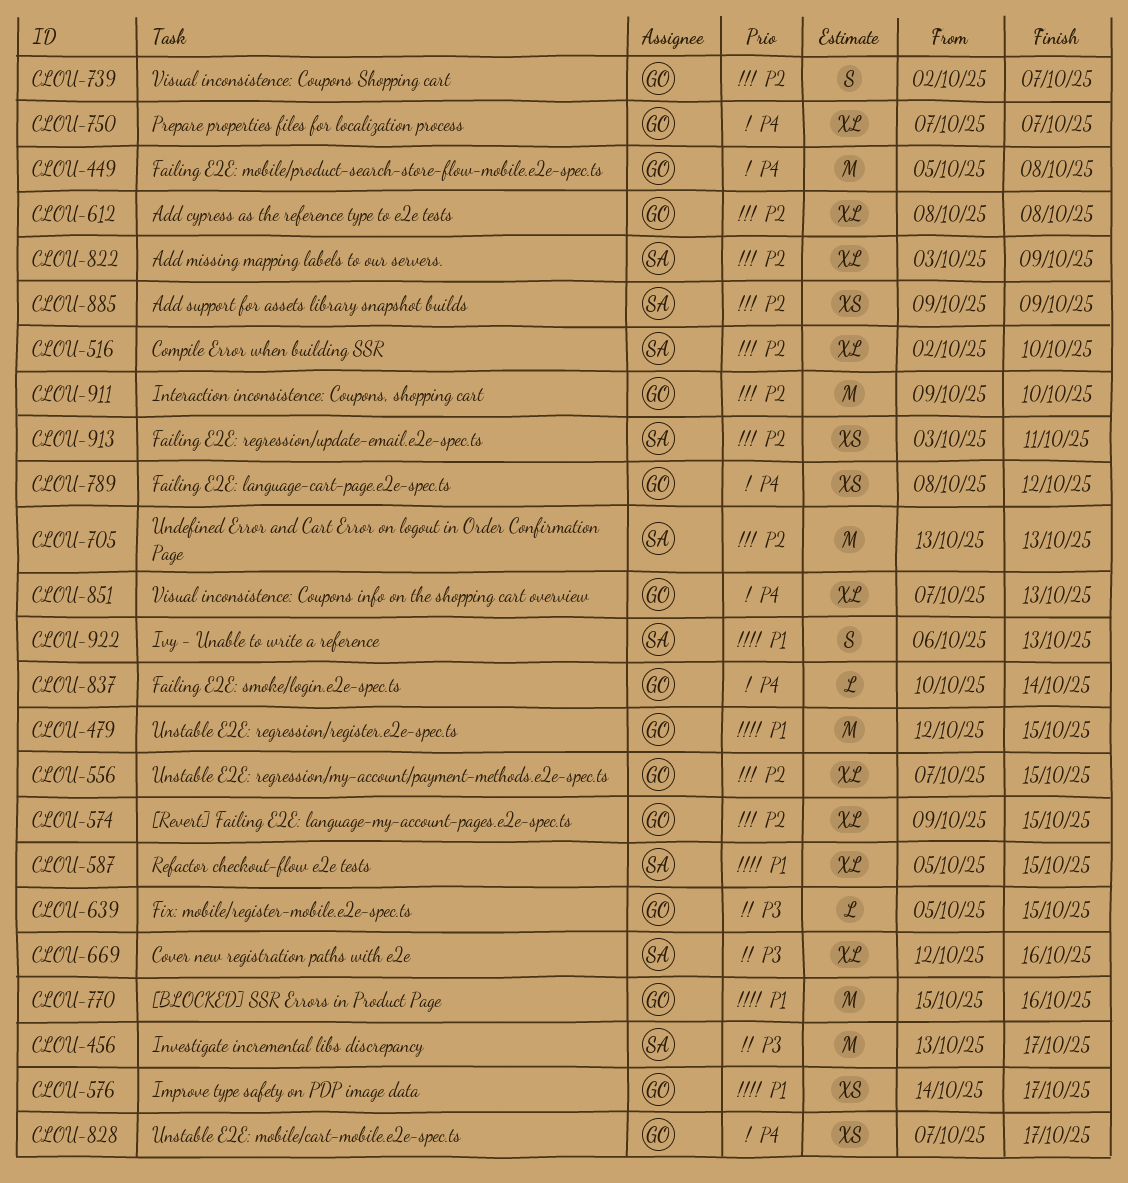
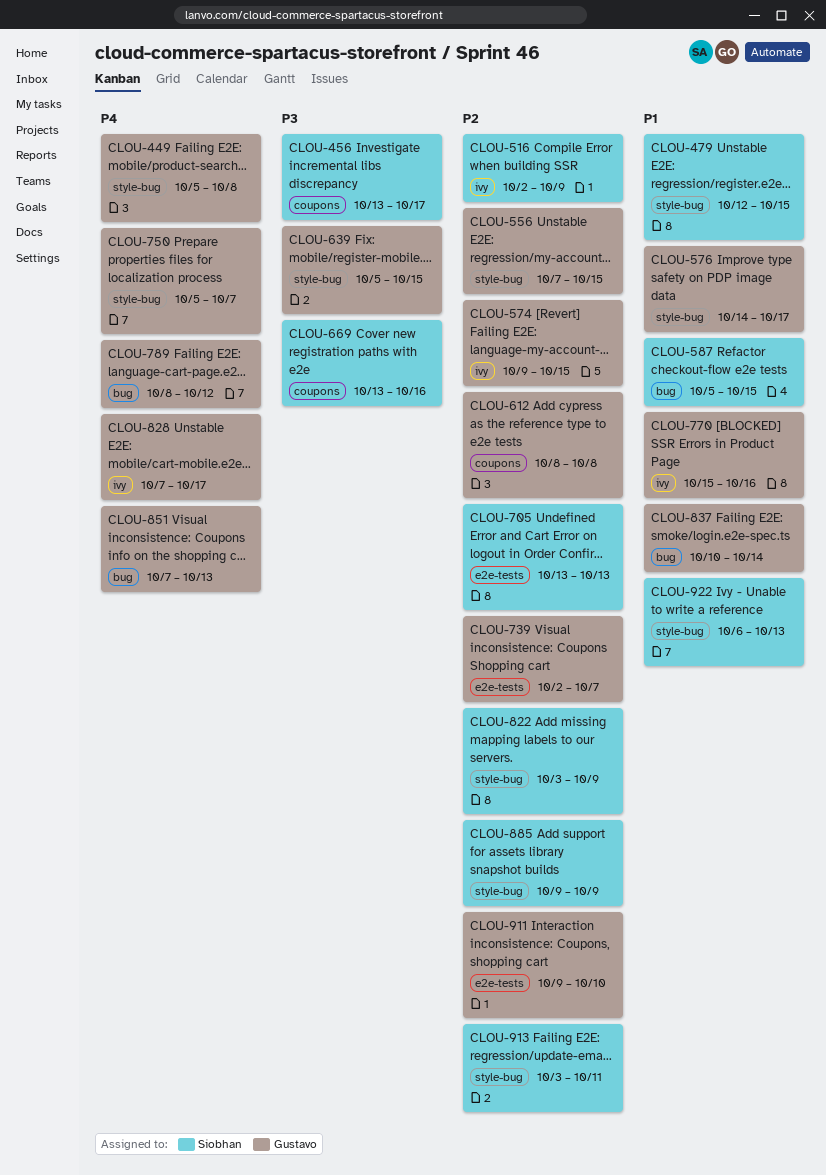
CLOU-479, owner: Gustavo -> Siobhan
CLOU-516, due: Oct 10 -> Oct 9
CLOU-669, start: Oct 12 -> Oct 13
CLOU-750, start: Oct 7 -> Oct 5
CLOU-837, priority: P4 -> P1

